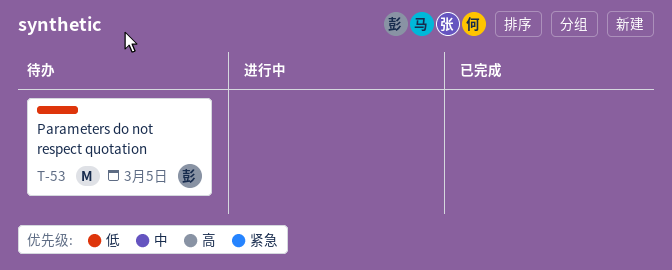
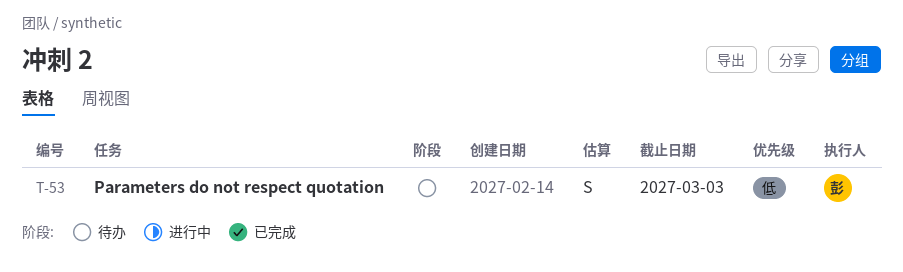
T-53, estimate: M -> S
T-53, due: Mar 5 -> Mar 3

